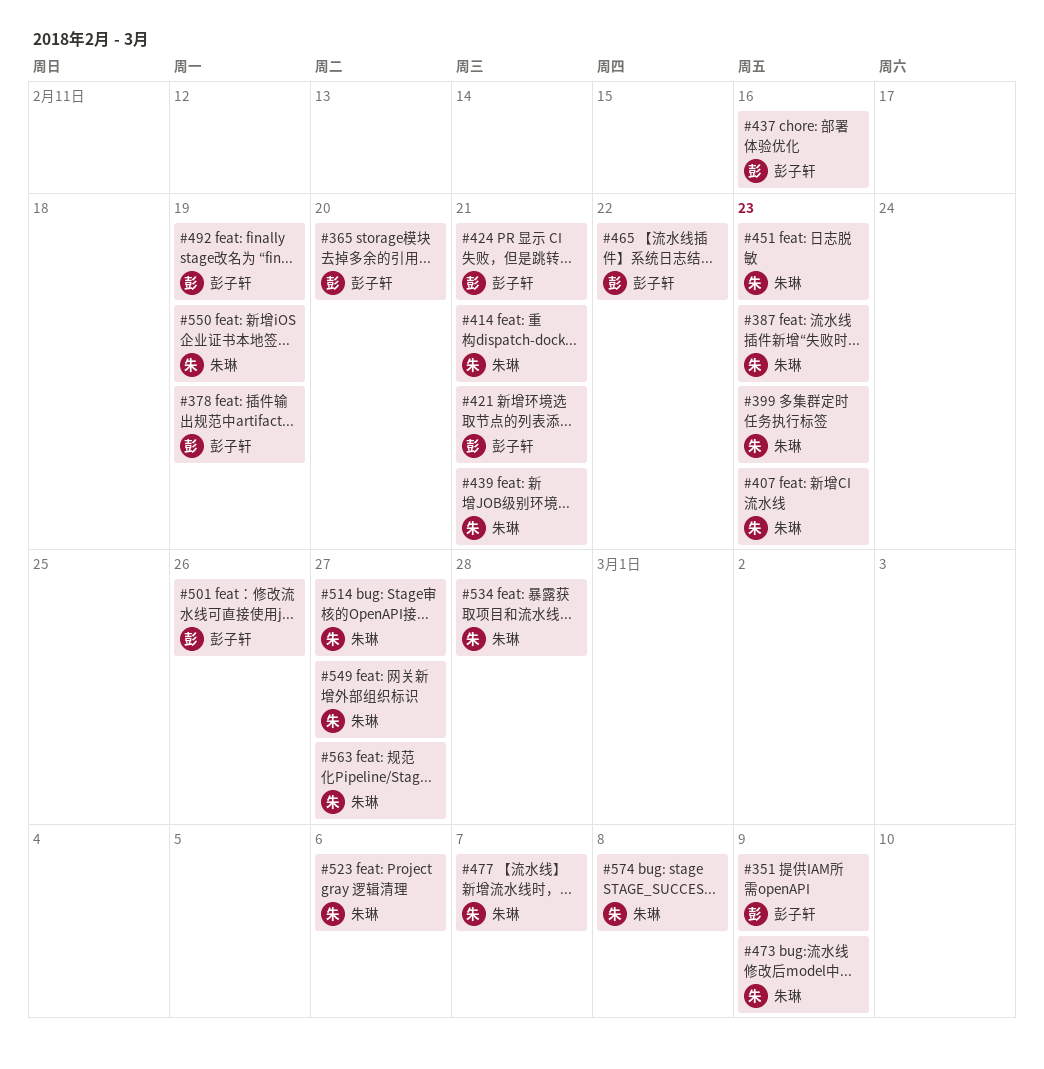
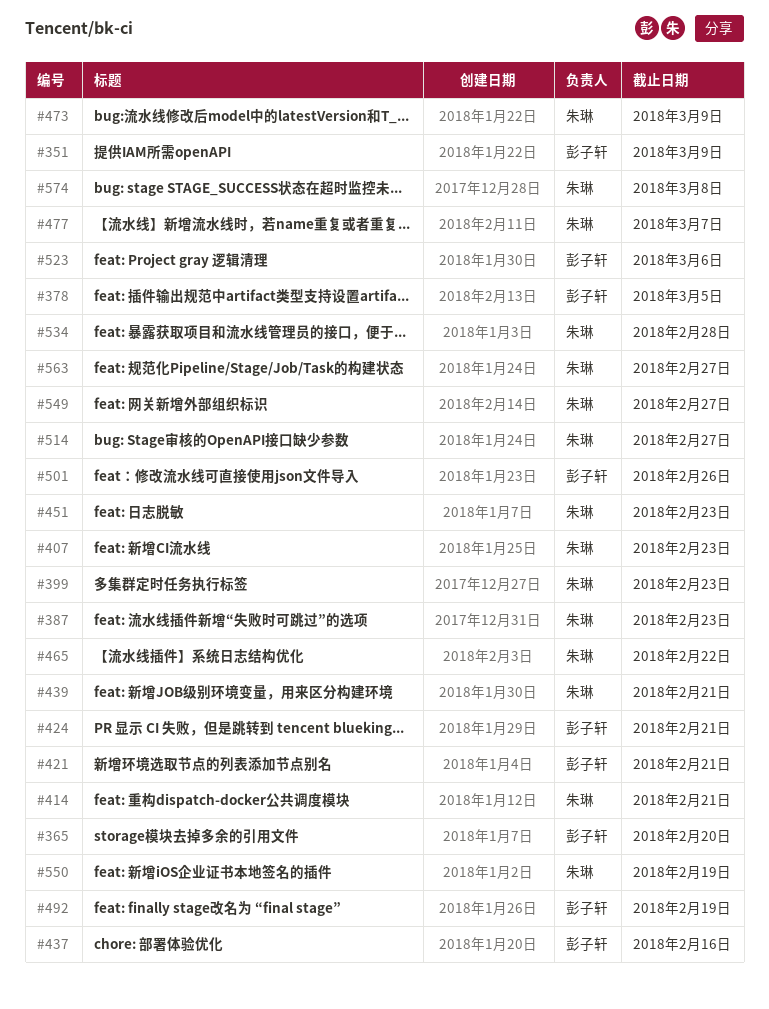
#378, due: Feb 19 -> Mar 5
#465, owner: 彭子轩 -> 朱琳
#523, owner: 朱琳 -> 彭子轩

